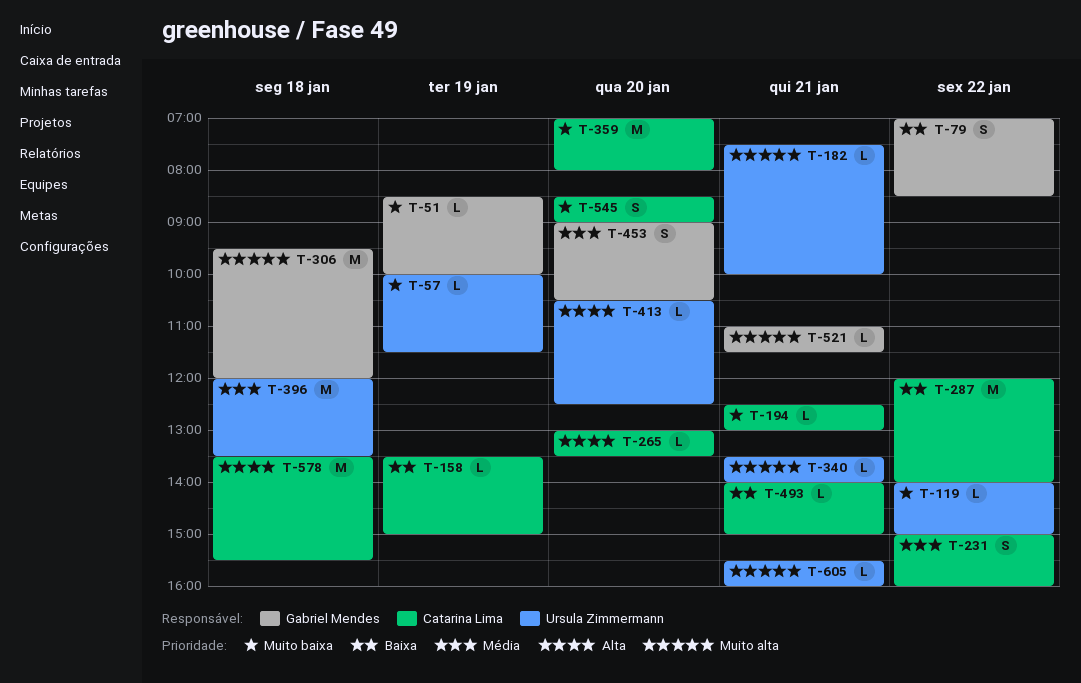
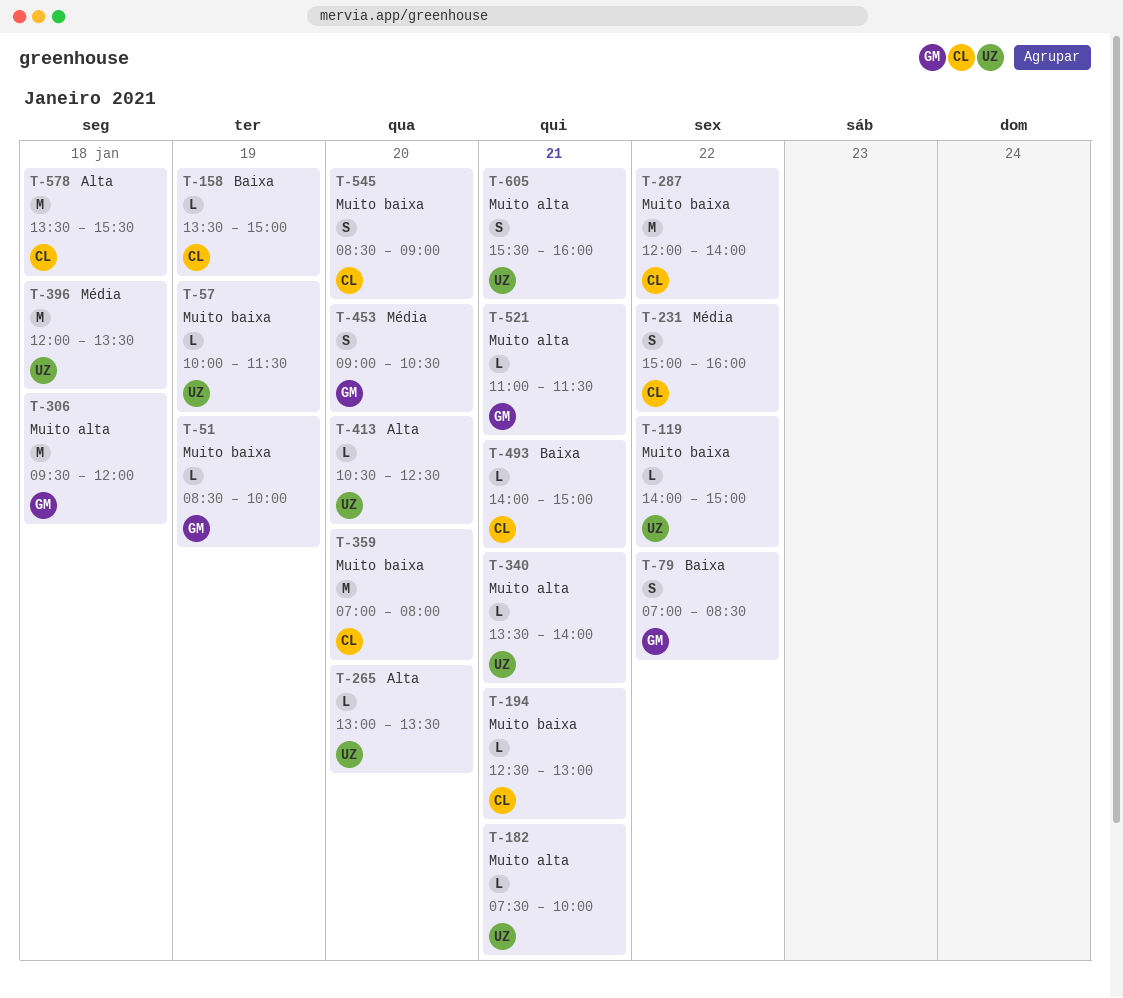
T-265, owner: Catarina Lima -> Ursula Zimmermann
T-287, priority: Baixa -> Muito baixa
T-605, estimate: L -> S

